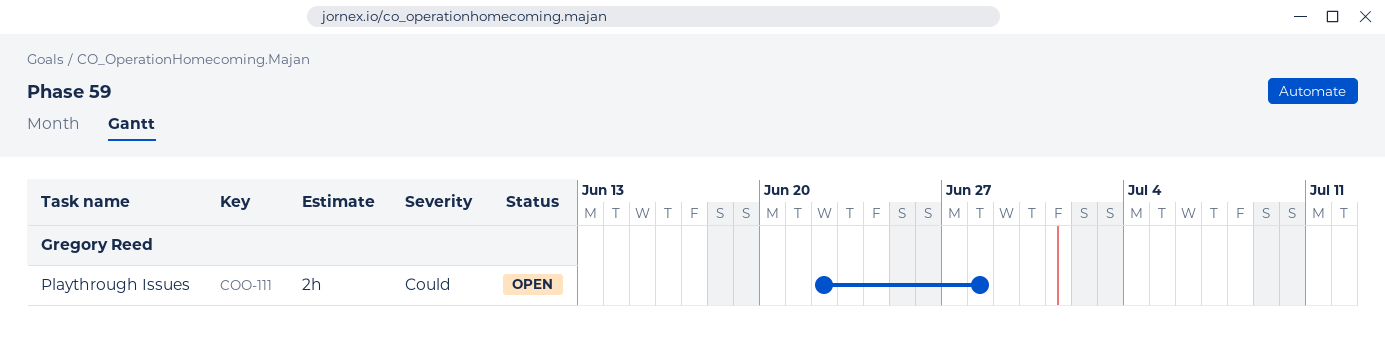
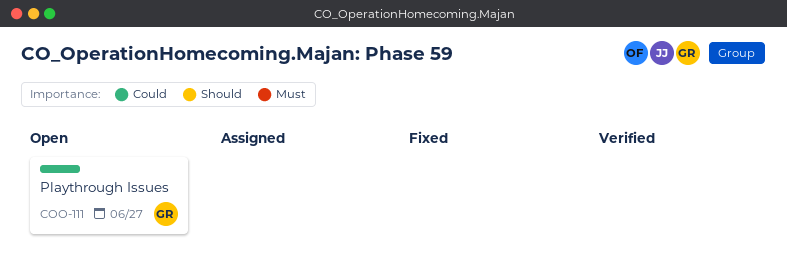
COO-111, due: Jun 28 -> Jun 27

